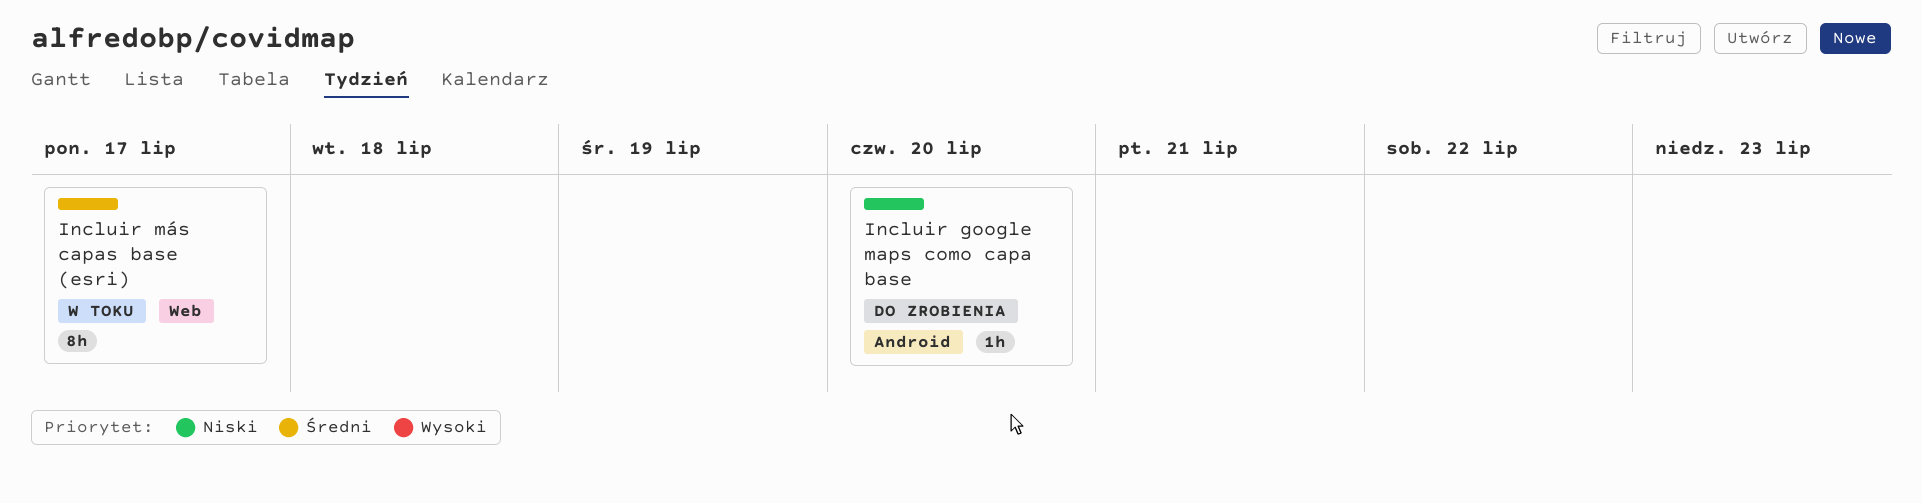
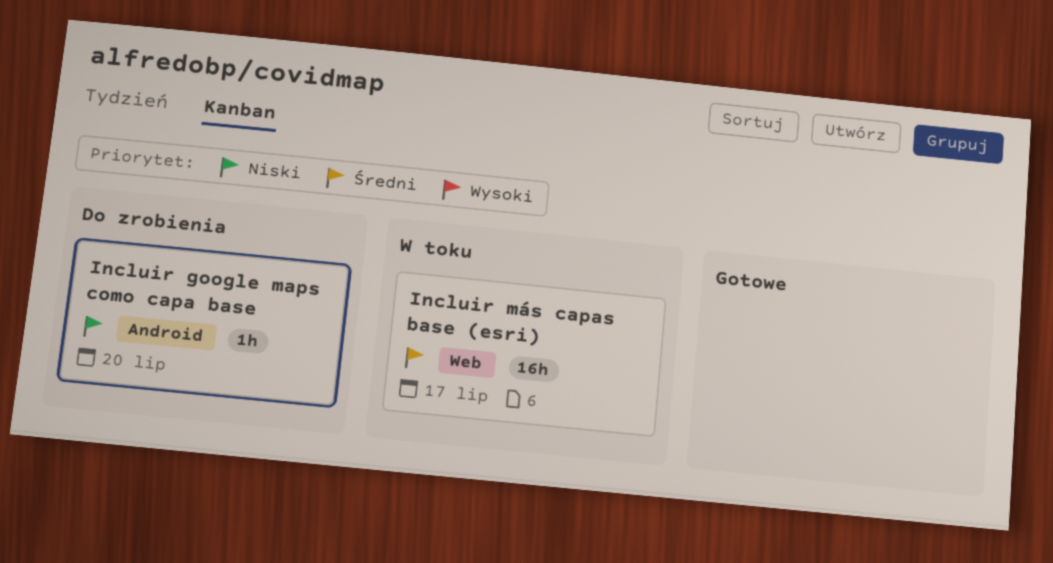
Incluir más capas base (esri), estimate: 8h -> 16h

